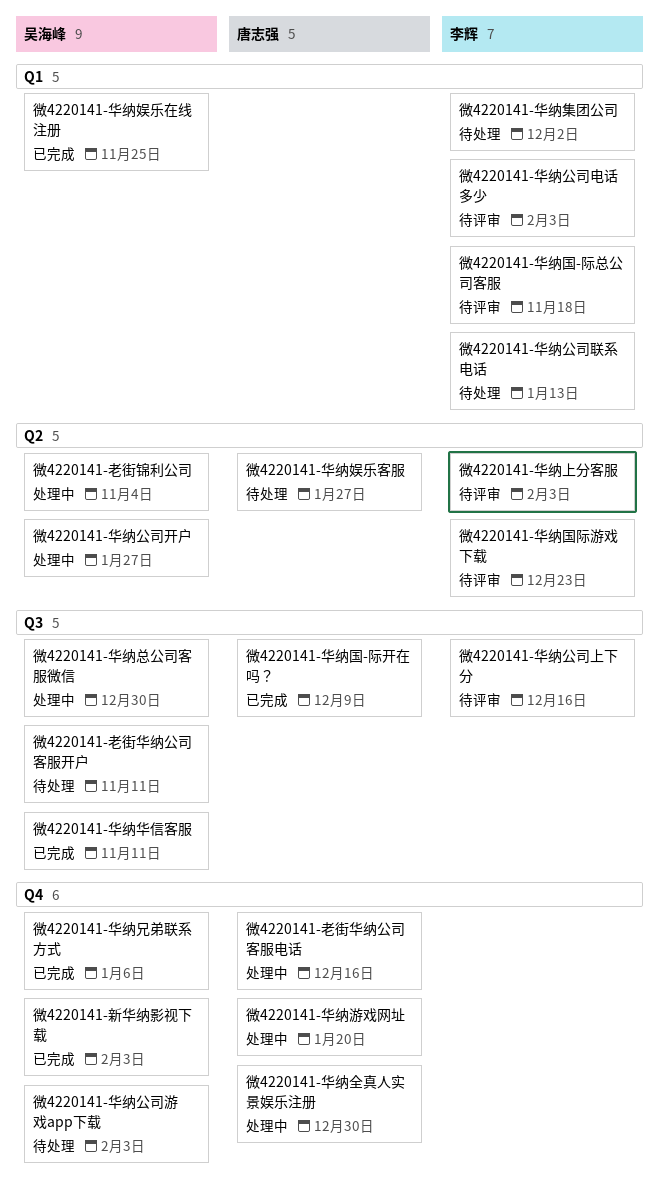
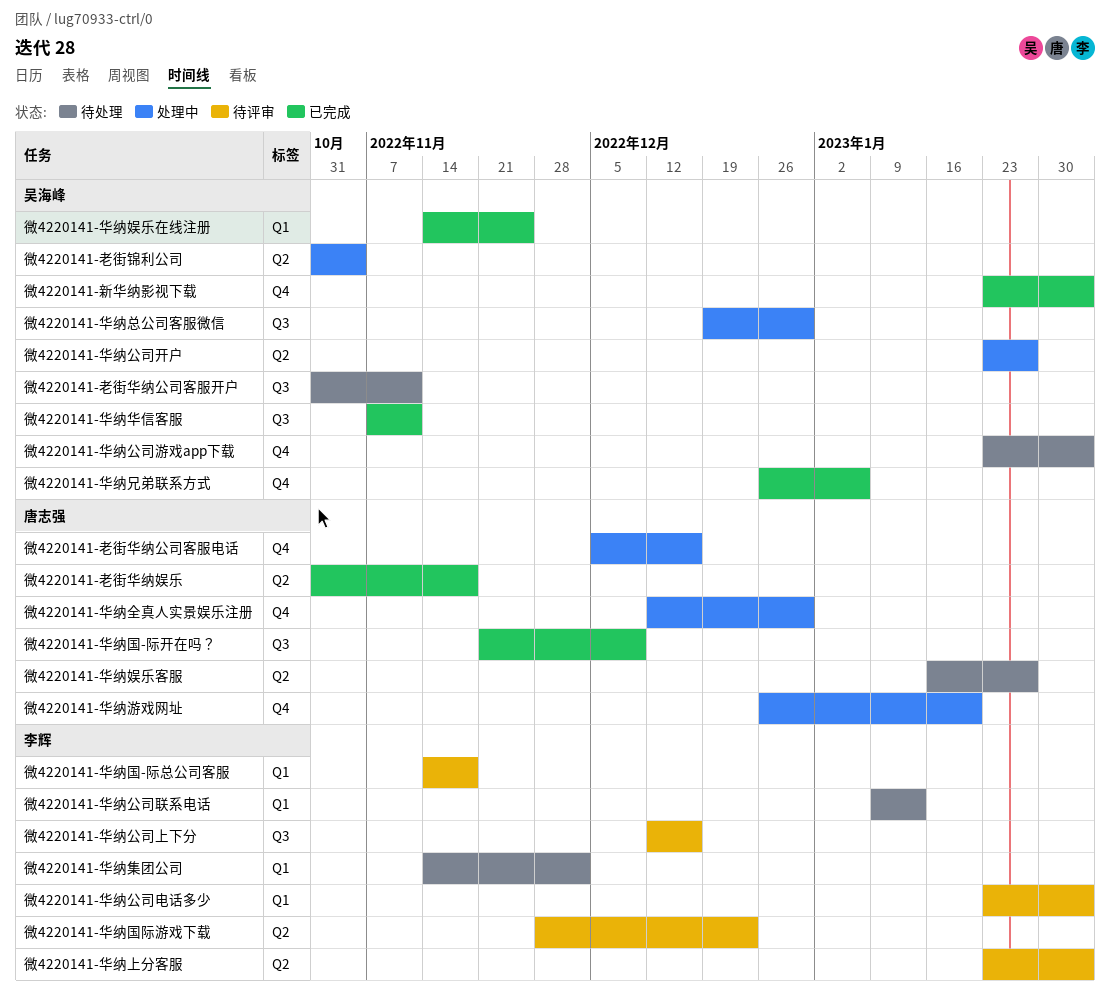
微4220141-老街华纳娱乐: none -> present

